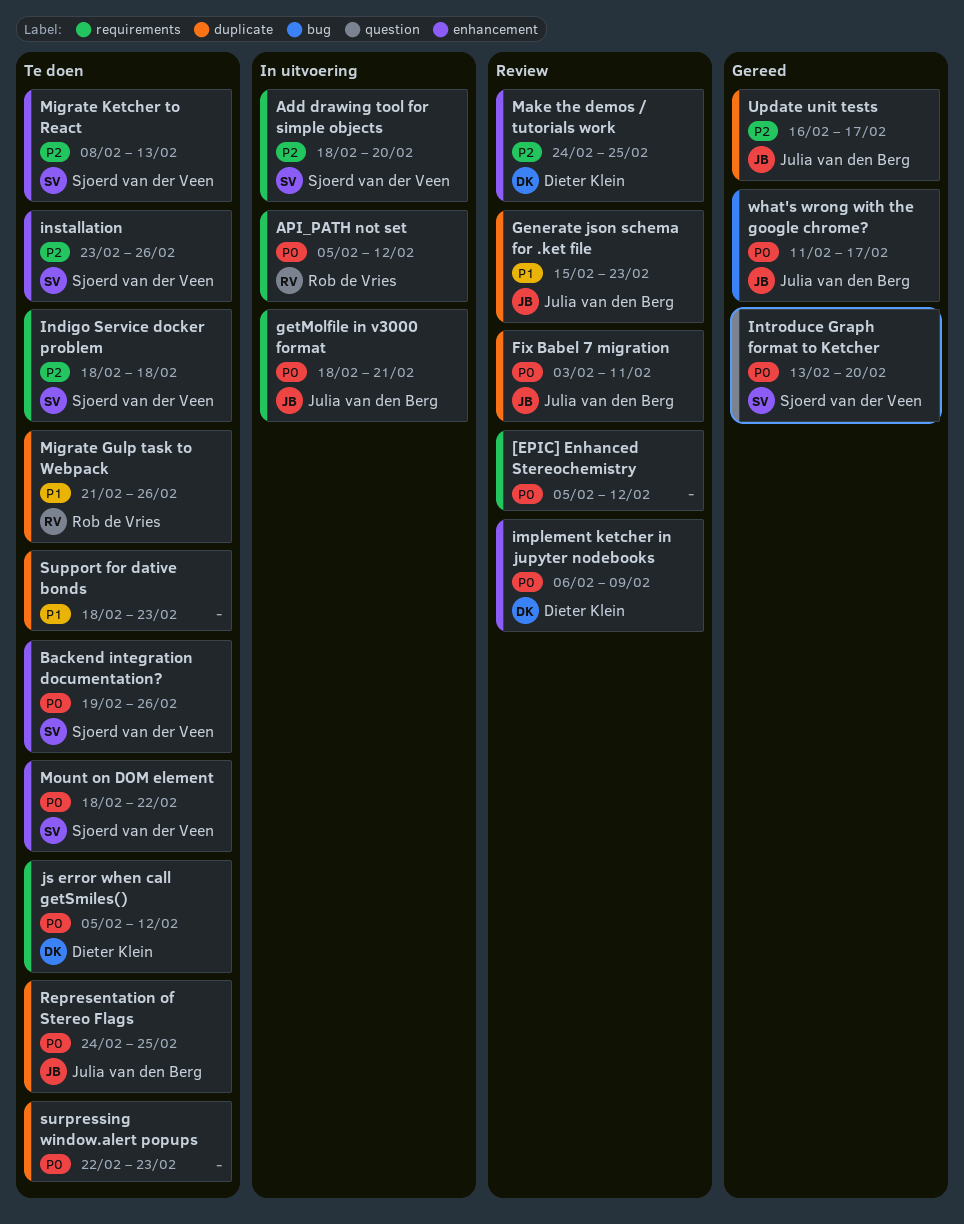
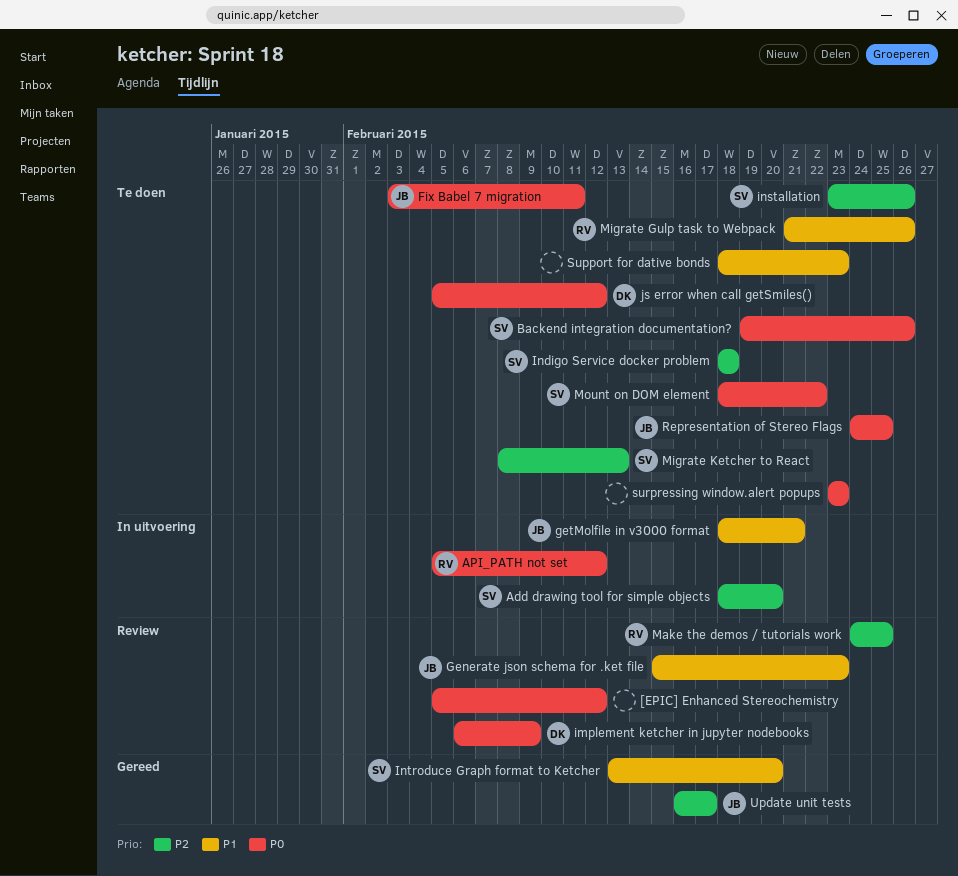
Fix Babel 7 migration, status: Review -> Te doen
getMolfile in v3000 format, priority: P0 -> P1
Introduce Graph format to Ketcher, priority: P0 -> P1
Make the demos / tutorials work, owner: Dieter Klein -> Rob de Vries
surpressing window.alert popups, start: Feb 22 -> Feb 23
what's wrong with the google chrome?: present -> none

